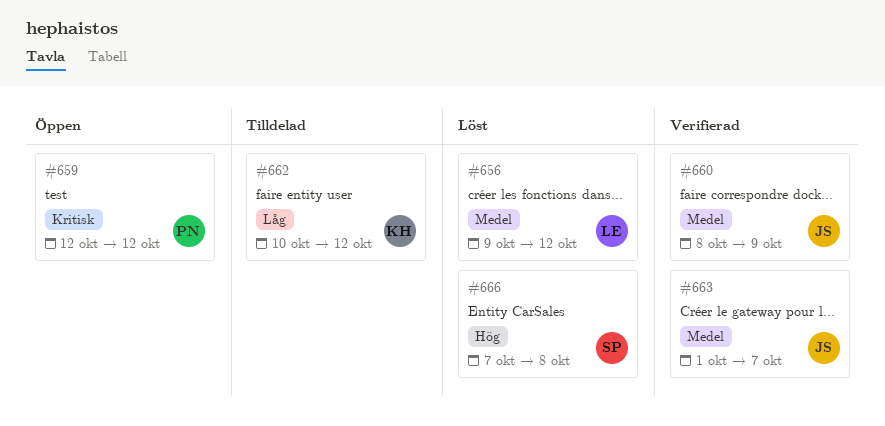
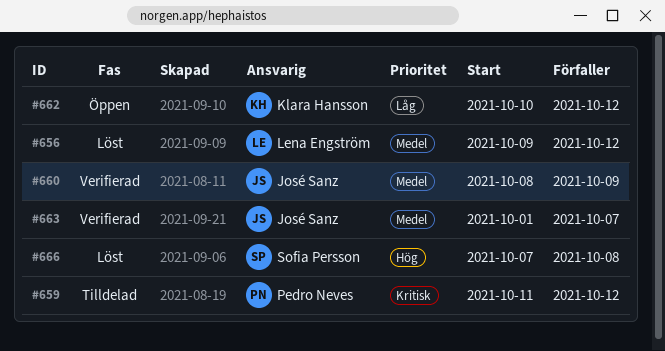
#659, status: Öppen -> Tilldelad
#659, start: Oct 12 -> Oct 11
#662, status: Tilldelad -> Öppen

